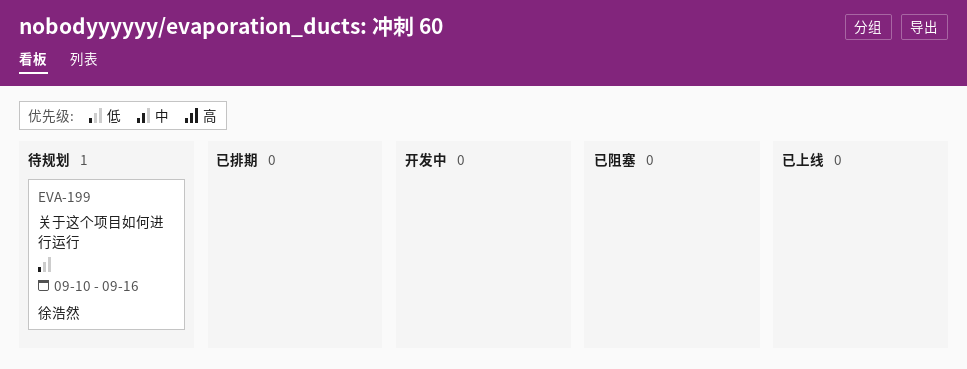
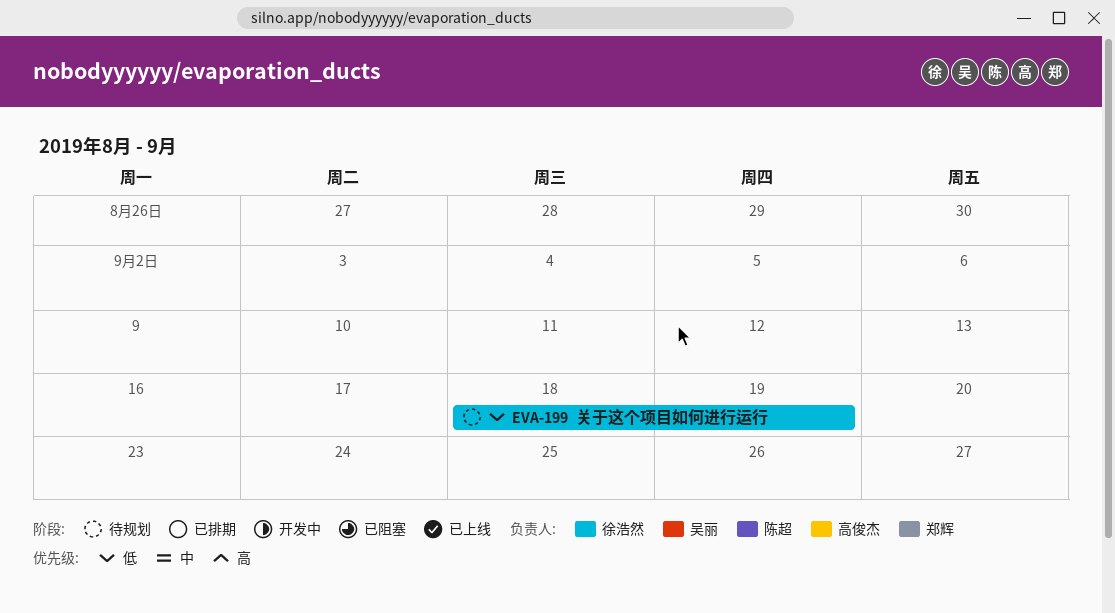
EVA-199, start: Sep 10 -> Sep 18
EVA-199, due: Sep 16 -> Sep 19

